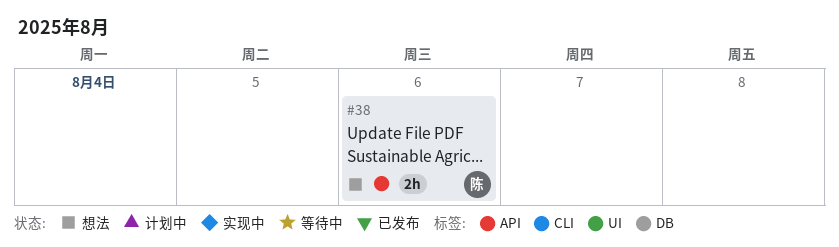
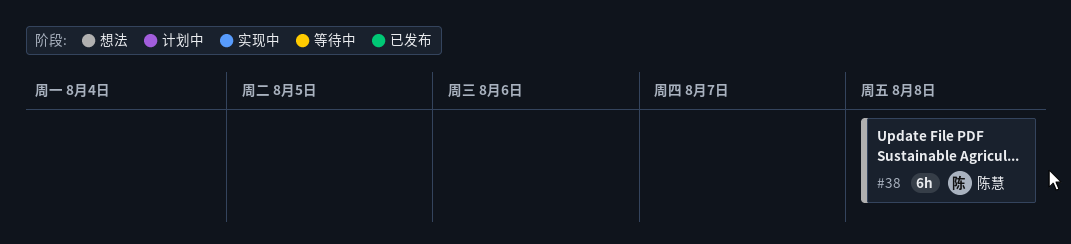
#38, estimate: 2h -> 6h
#38, due: Aug 6 -> Aug 8

